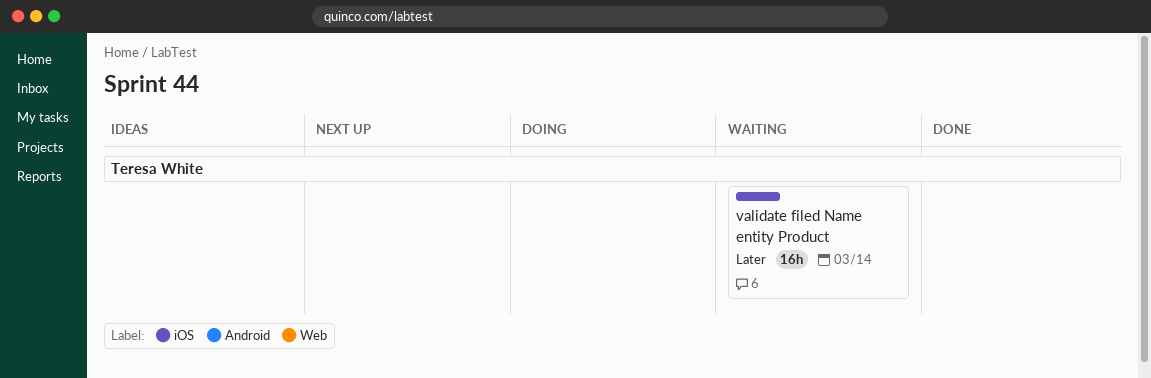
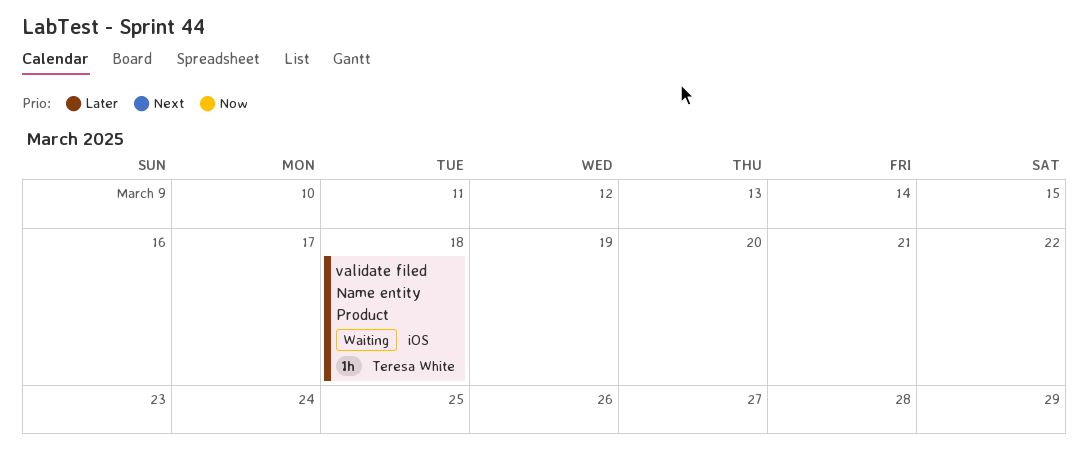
validate filed Name entity Product, estimate: 16h -> 1h
validate filed Name entity Product, due: Mar 14 -> Mar 18

